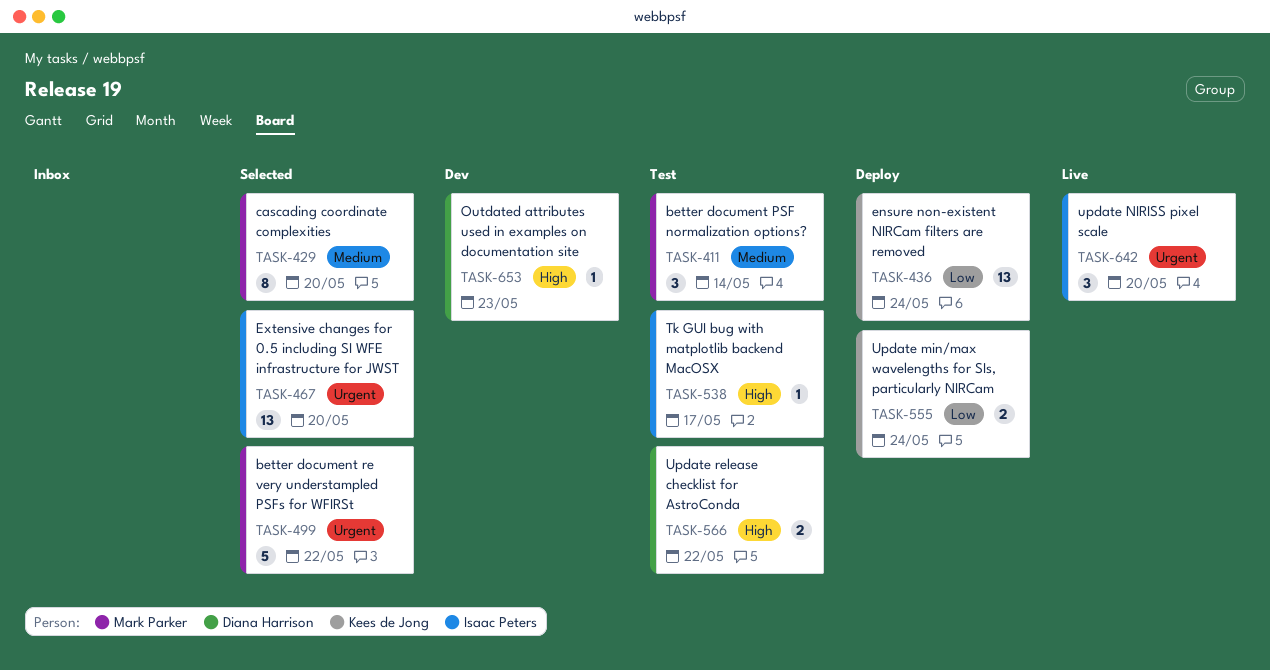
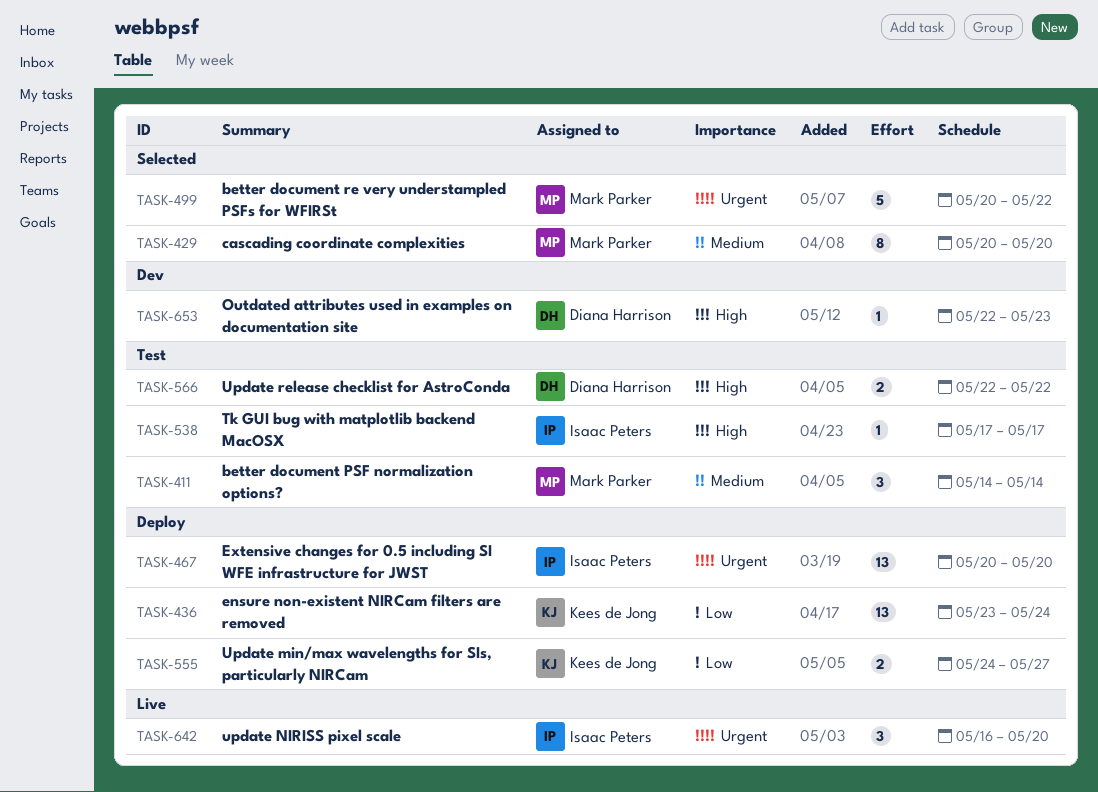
TASK-467, status: Selected -> Deploy
TASK-555, due: May 24 -> May 27

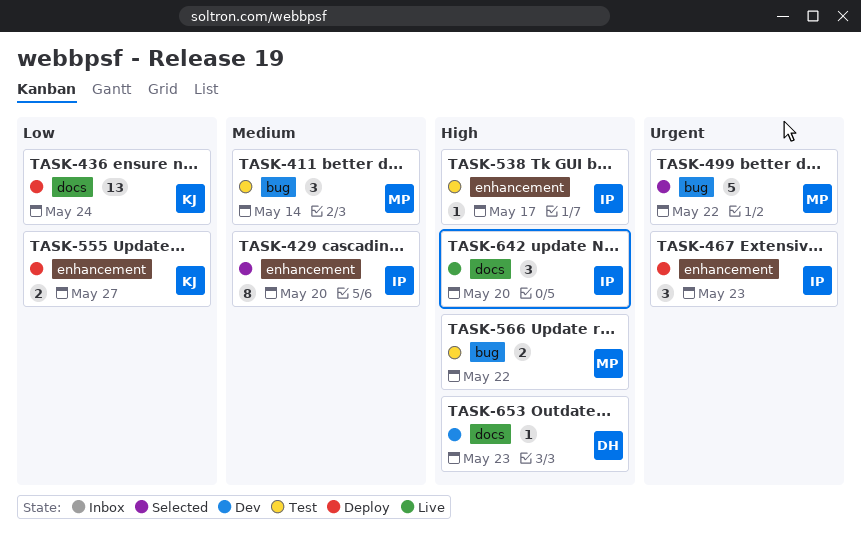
TASK-429, owner: Mark Parker -> Isaac Peters
TASK-467, estimate: 13 -> 3
TASK-467, due: May 20 -> May 23
TASK-566, owner: Diana Harrison -> Mark Parker
TASK-642, priority: Urgent -> High

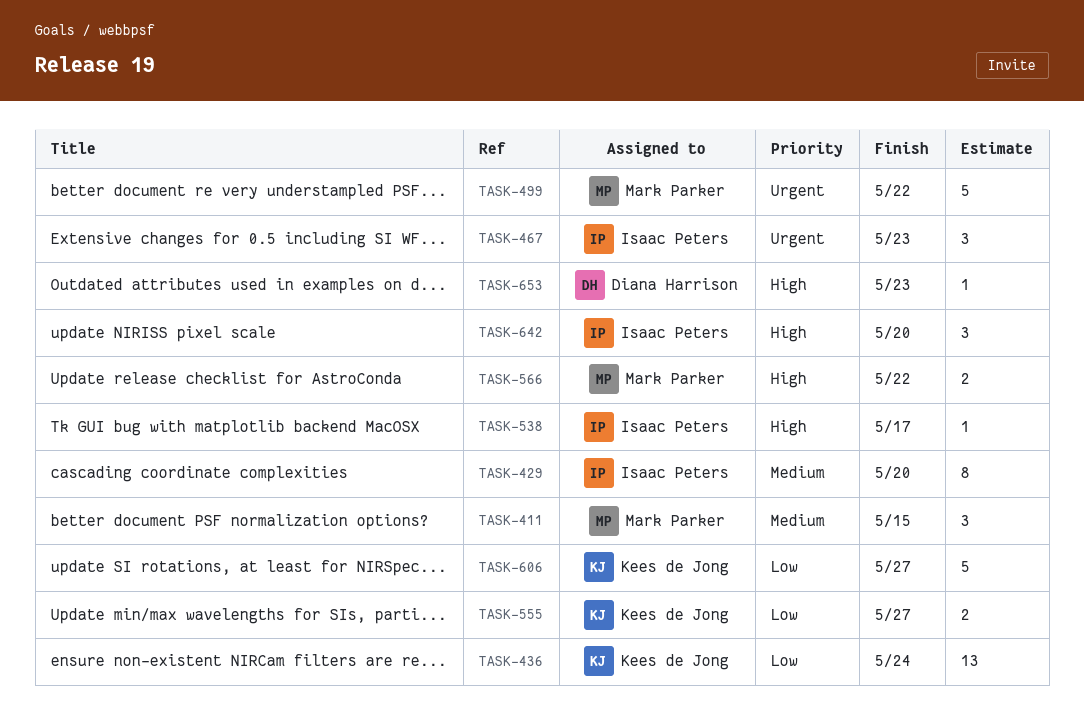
TASK-411, due: May 14 -> May 15
TASK-606: none -> present

